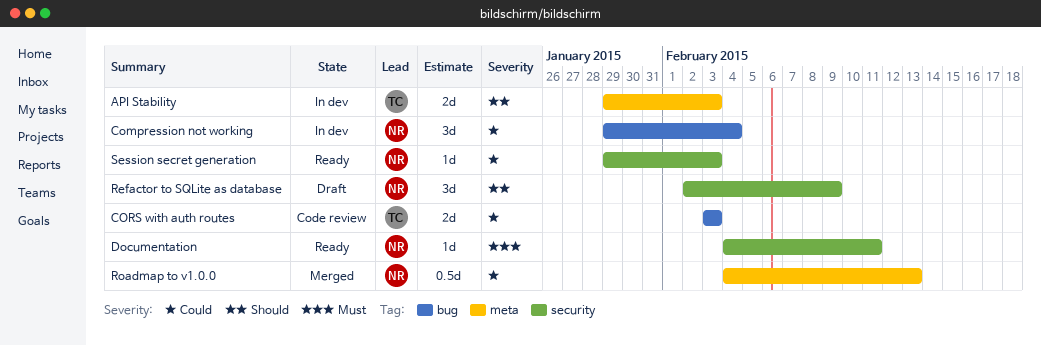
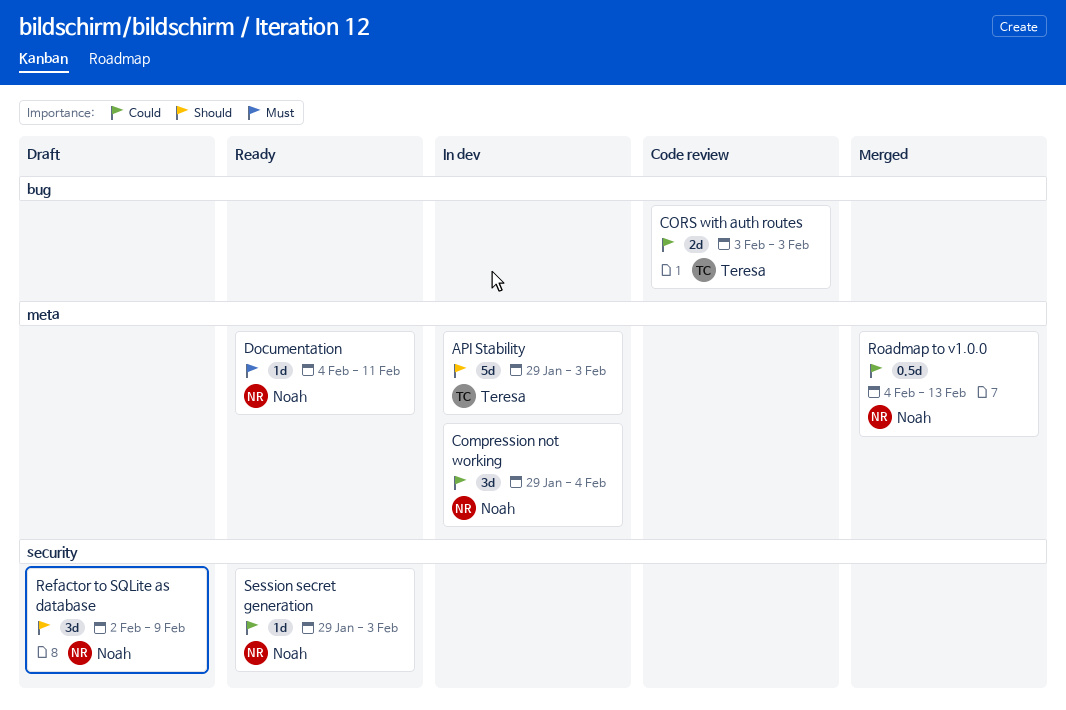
API Stability, estimate: 2d -> 5d
Compression not working, label: bug -> meta
Documentation, label: security -> meta

